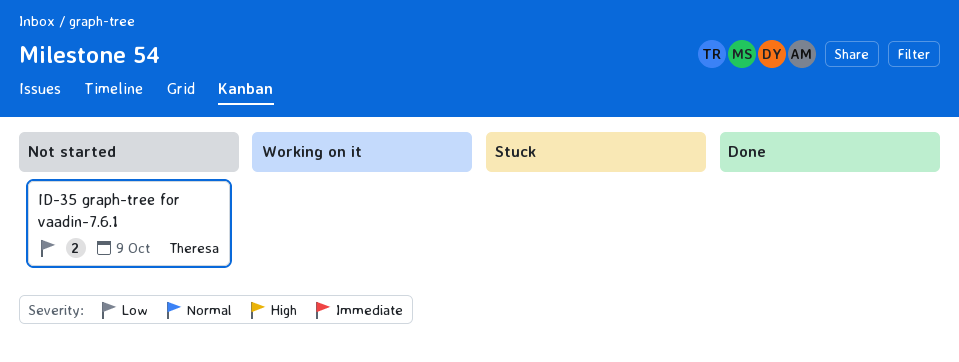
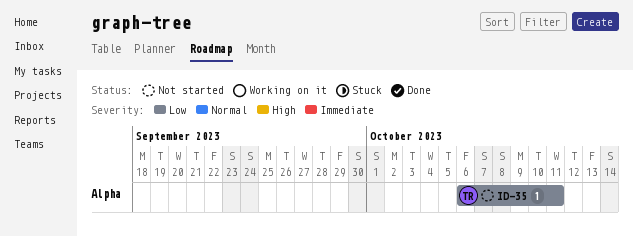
ID-35, estimate: 2 -> 1
ID-35, due: Oct 9 -> Oct 11

